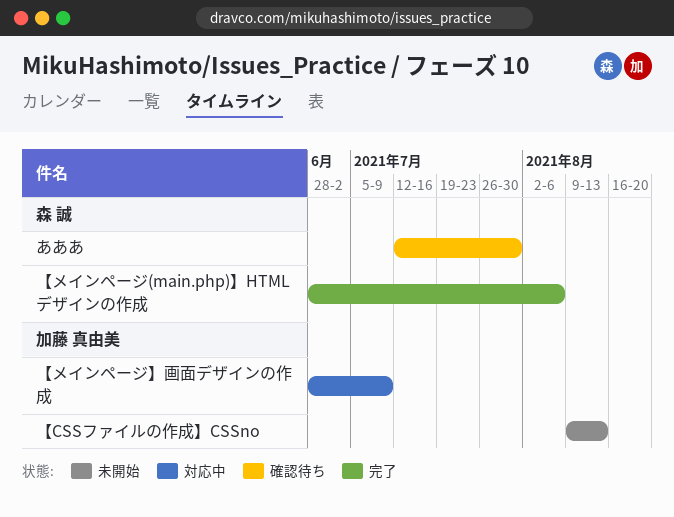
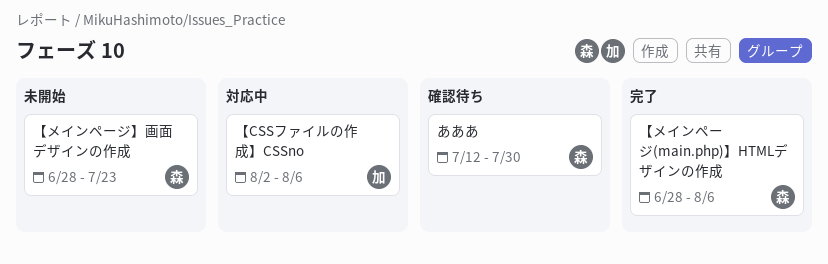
【CSSファイルの作成】CSSno, status: 未開始 -> 対応中
【CSSファイルの作成】CSSno, start: Aug 9 -> Aug 2
【CSSファイルの作成】CSSno, due: Aug 13 -> Aug 6
【メインページ】画面デザインの作成, status: 対応中 -> 未開始
【メインページ】画面デザインの作成, owner: 加藤 真由美 -> 森 誠
【メインページ】画面デザインの作成, due: Jul 9 -> Jul 23

